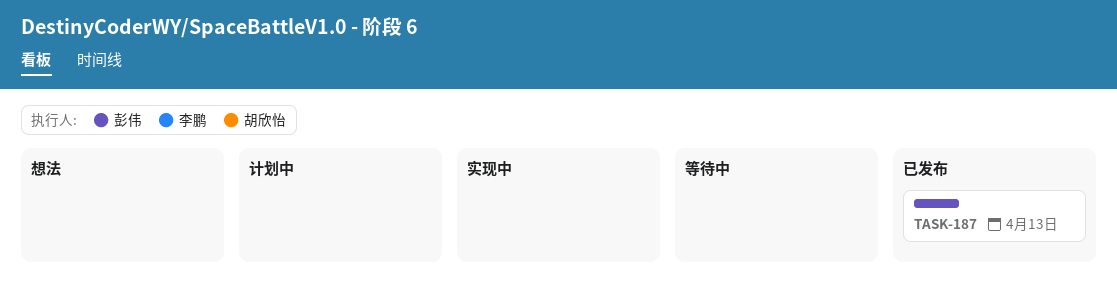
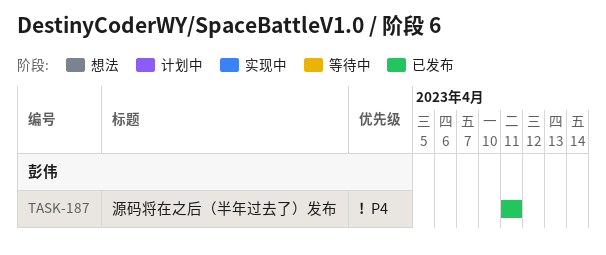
TASK-187, due: Apr 13 -> Apr 11

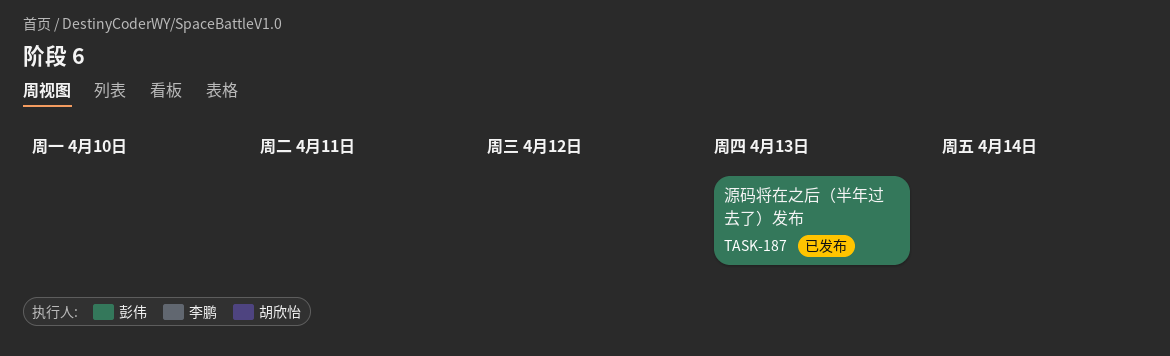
TASK-187, due: Apr 11 -> Apr 13

